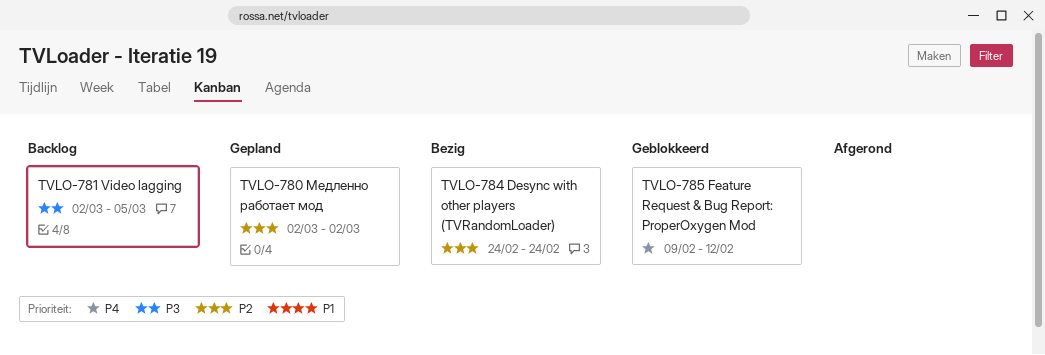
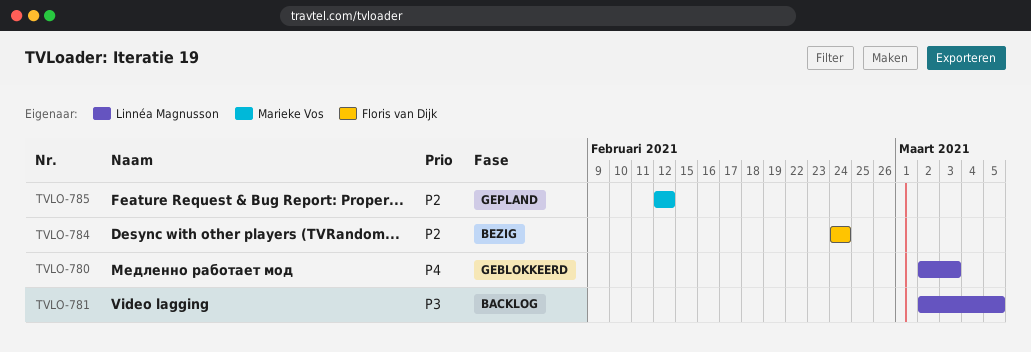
TVLO-780, status: Gepland -> Geblokkeerd
TVLO-780, priority: P2 -> P4
TVLO-780, due: Mar 2 -> Mar 3
TVLO-785, status: Geblokkeerd -> Gepland
TVLO-785, priority: P4 -> P2
TVLO-785, start: Feb 9 -> Feb 12

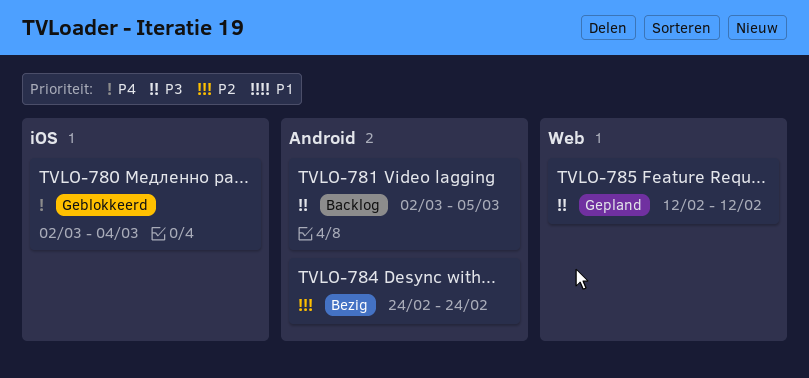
TVLO-780, due: Mar 3 -> Mar 4
TVLO-785, priority: P2 -> P3

